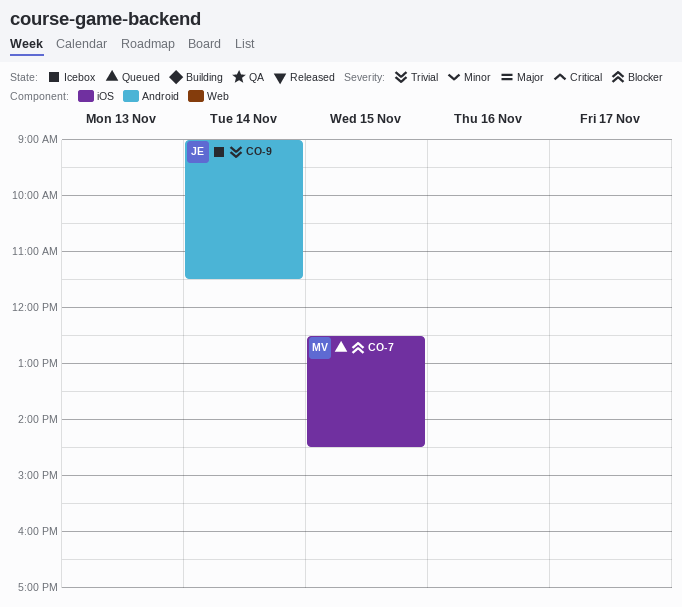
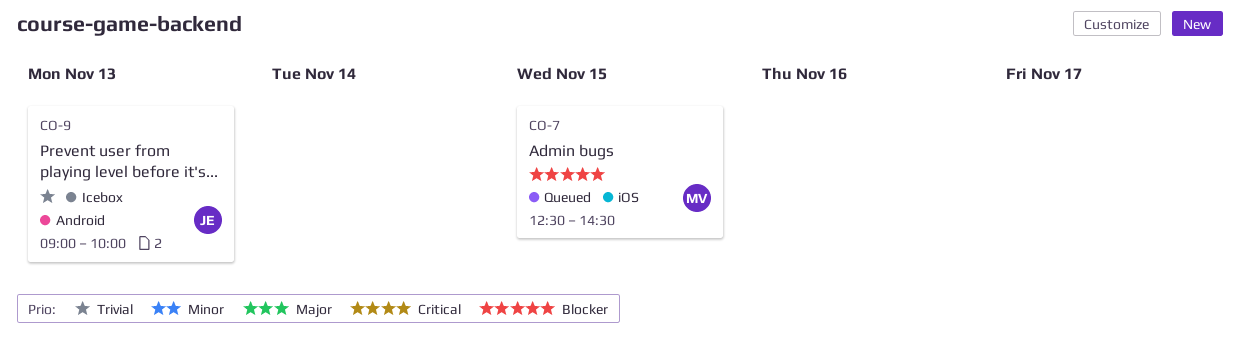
CO-9, day: Nov 14 -> Nov 13
CO-9, ends: 11:30 -> 10:00

